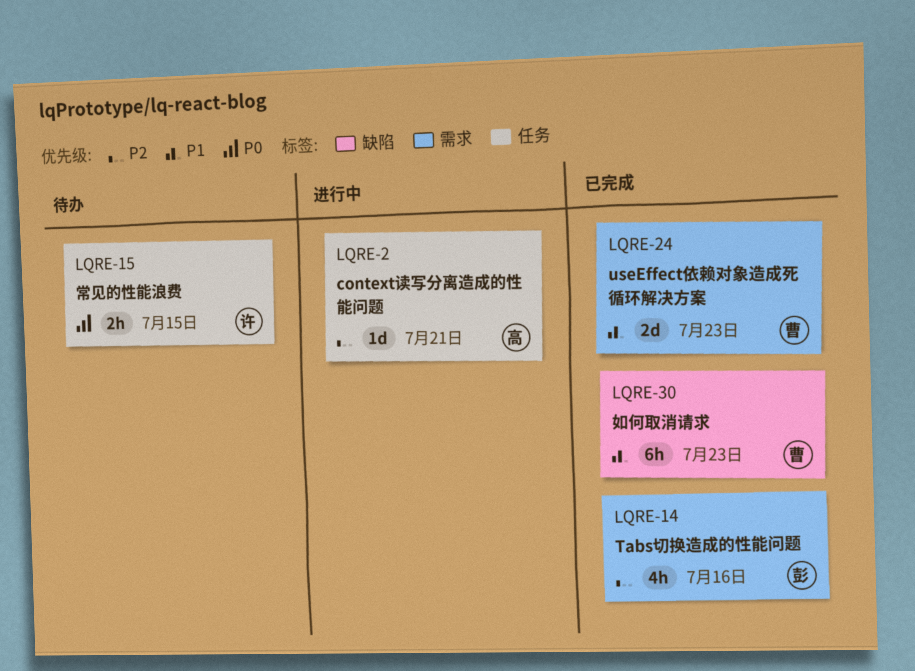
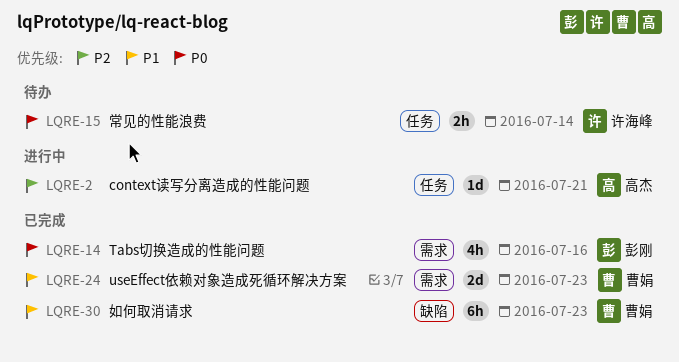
LQRE-14, priority: P2 -> P0
LQRE-15, due: Jul 15 -> Jul 14

